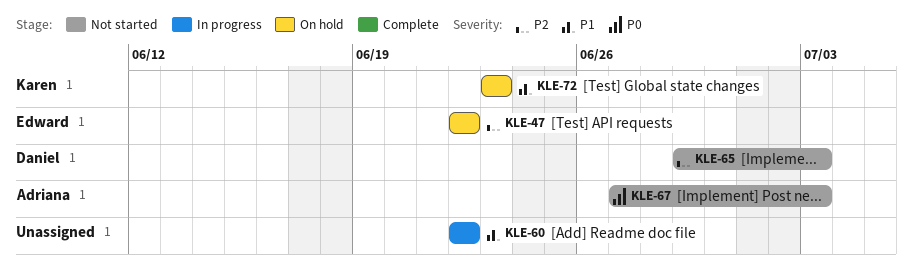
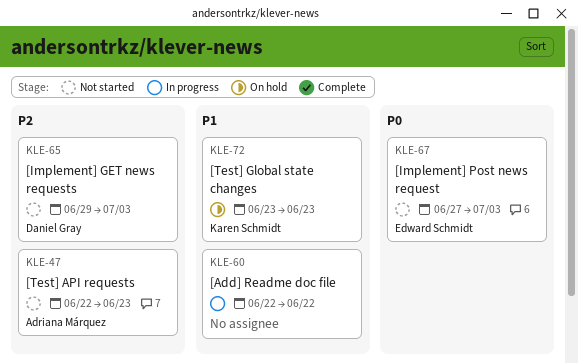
KLE-47, status: On hold -> Not started
KLE-47, owner: Edward Schmidt -> Adriana Márquez
KLE-47, due: Jun 22 -> Jun 23
KLE-67, owner: Adriana Márquez -> Edward Schmidt

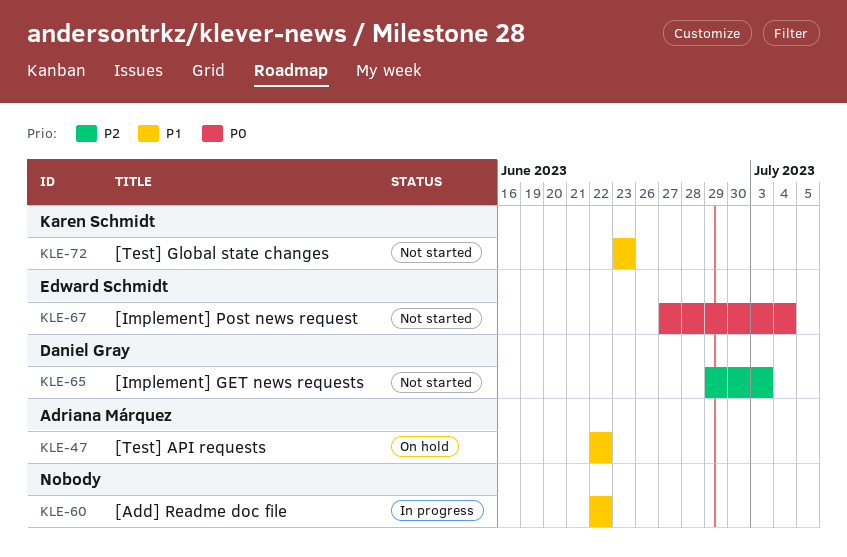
KLE-47, status: Not started -> On hold
KLE-47, priority: P2 -> P1
KLE-47, due: Jun 23 -> Jun 22
KLE-67, due: Jul 3 -> Jul 4
KLE-72, status: On hold -> Not started

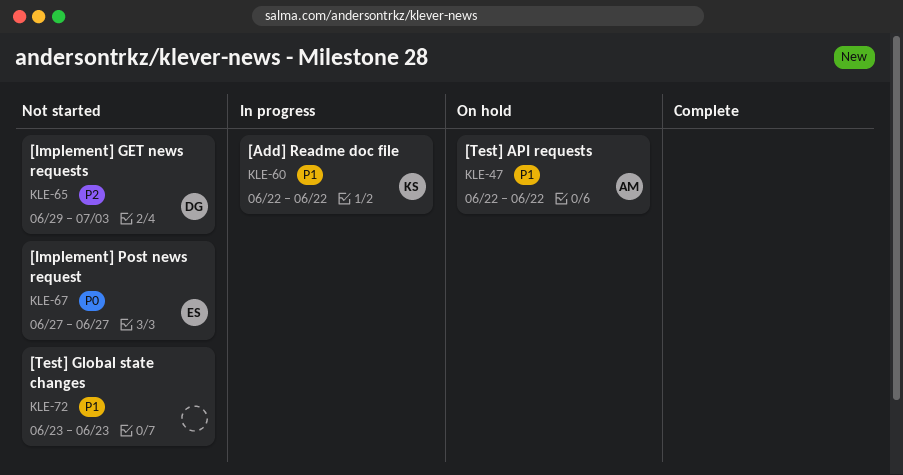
KLE-60, owner: none -> Karen Schmidt
KLE-67, due: Jul 4 -> Jun 27
KLE-72, owner: Karen Schmidt -> none

